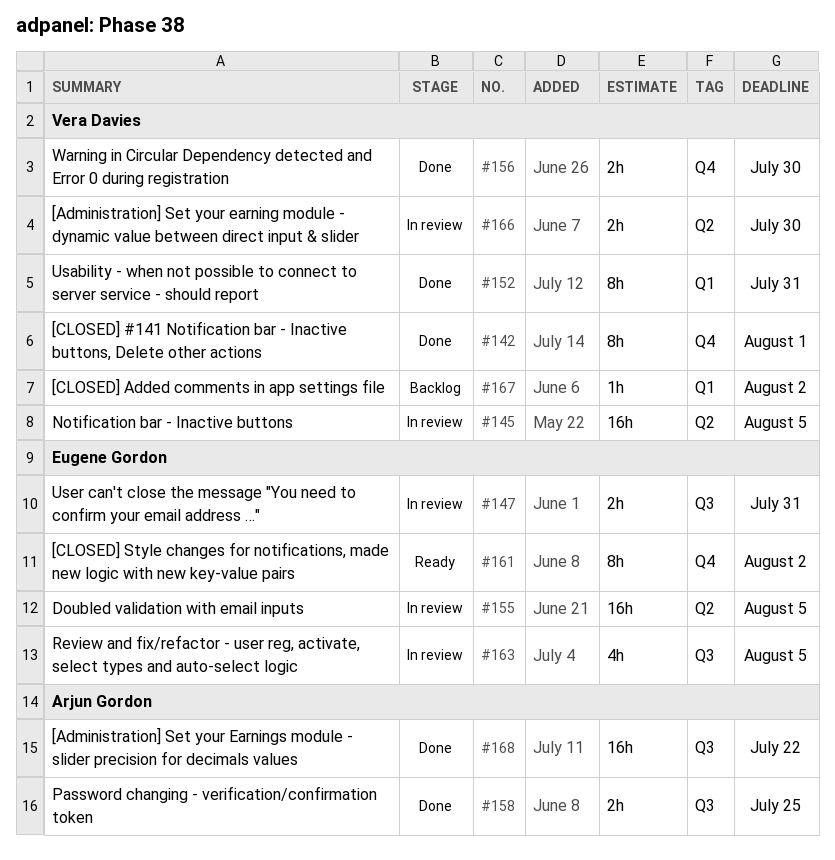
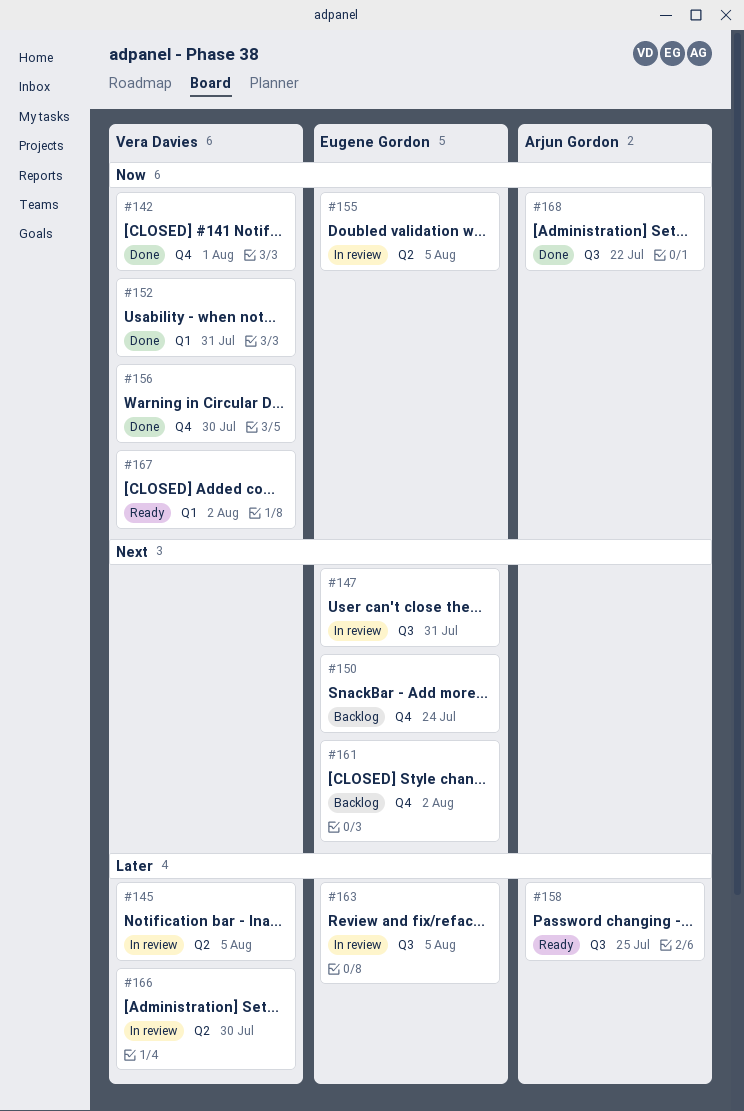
#150: none -> present
#158, status: Done -> Ready
#161, status: Ready -> Backlog
#167, status: Backlog -> Ready

